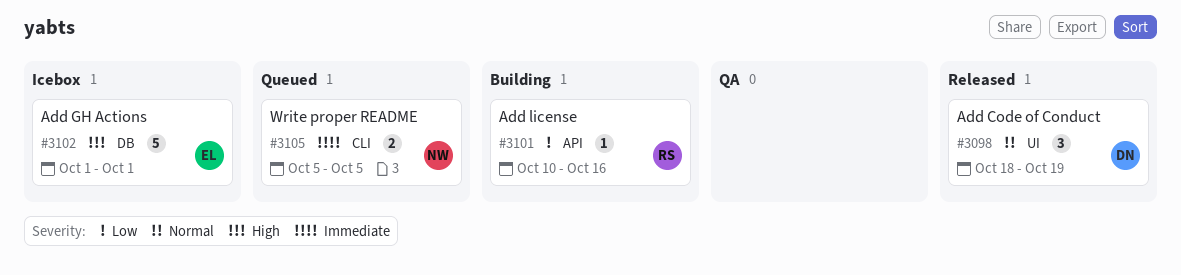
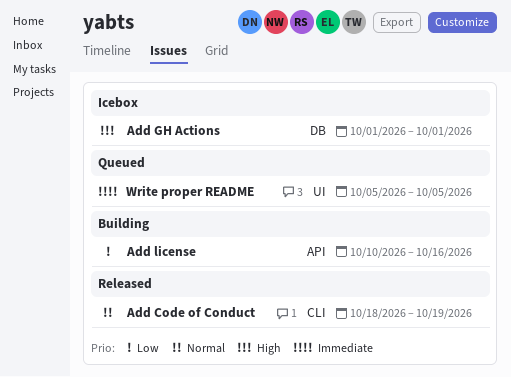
Add Code of Conduct, label: UI -> CLI
Write proper README, label: CLI -> UI

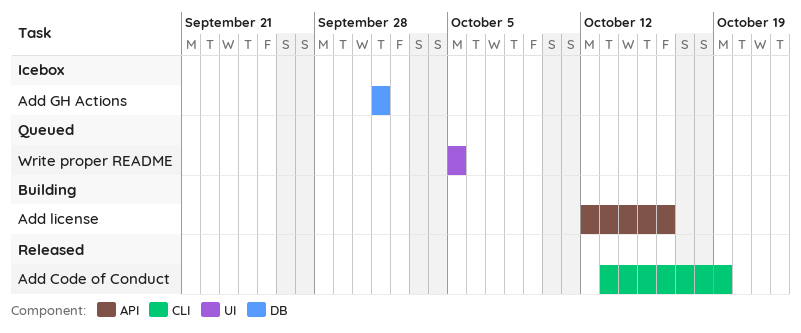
Add Code of Conduct, start: Oct 18 -> Oct 13
Add license, start: Oct 10 -> Oct 12

